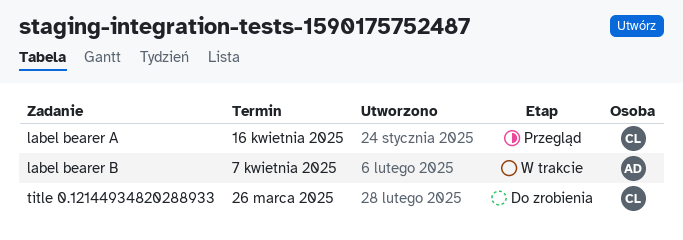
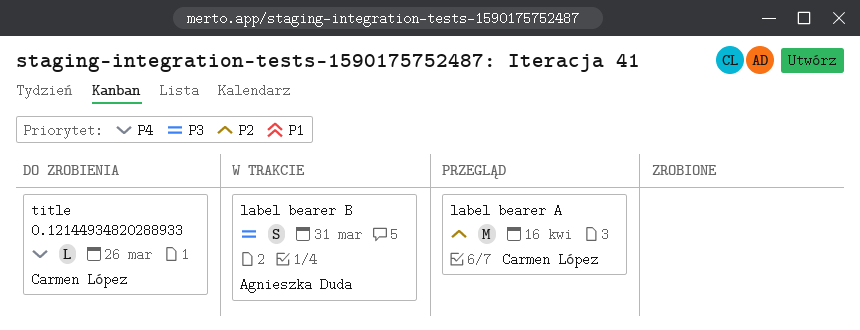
label bearer B, due: Apr 7 -> Mar 31

